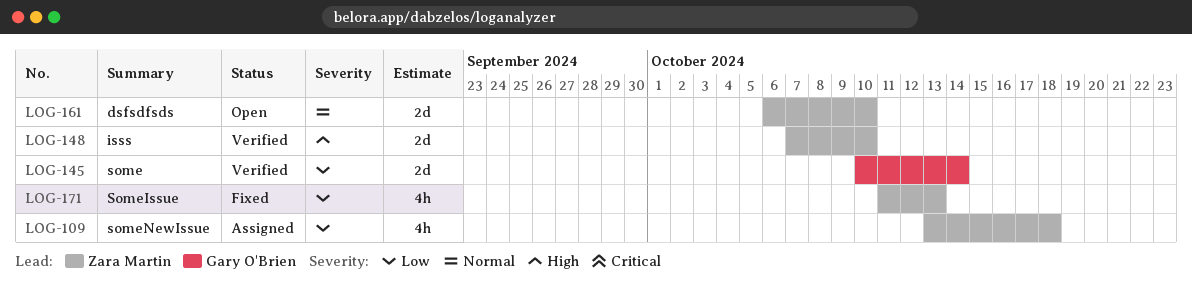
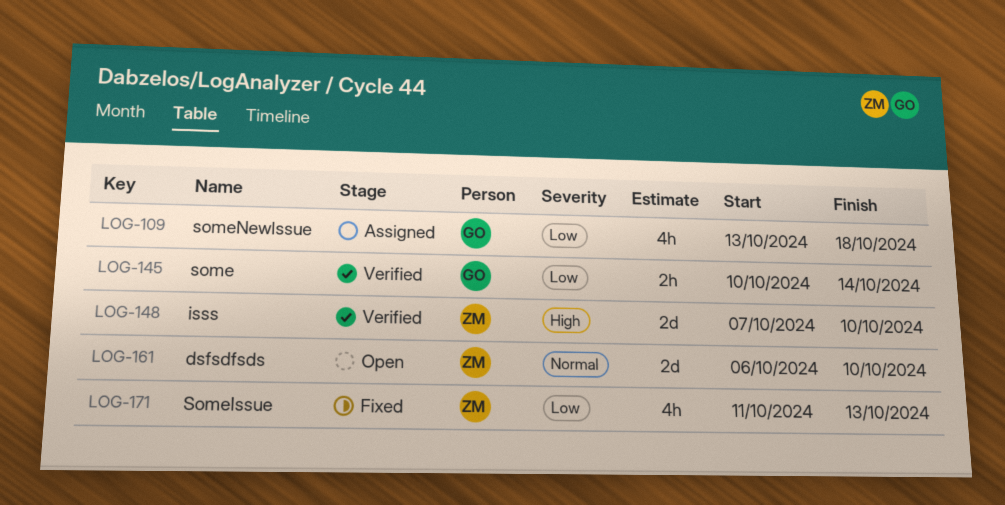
LOG-109, owner: Zara Martin -> Gary O'Brien
LOG-145, estimate: 2d -> 2h

